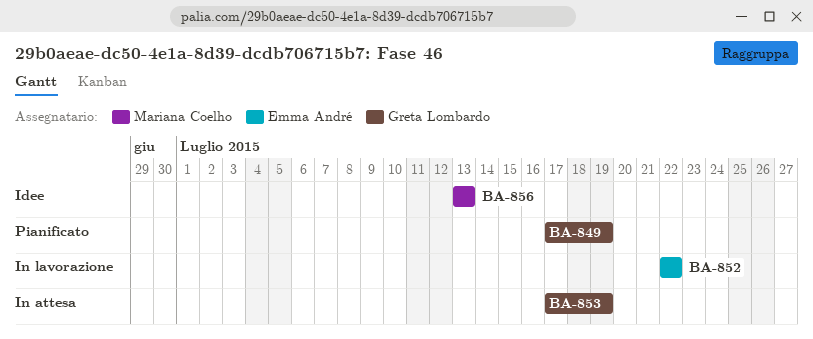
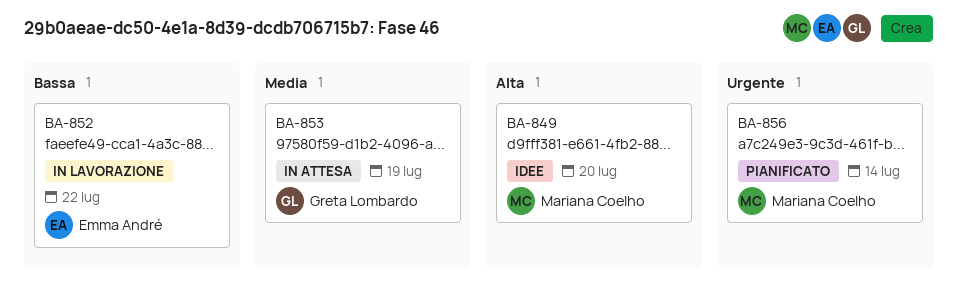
BA-849, status: Pianificato -> Idee
BA-849, owner: Greta Lombardo -> Mariana Coelho
BA-849, due: Jul 19 -> Jul 20
BA-856, status: Idee -> Pianificato
BA-856, due: Jul 13 -> Jul 14

